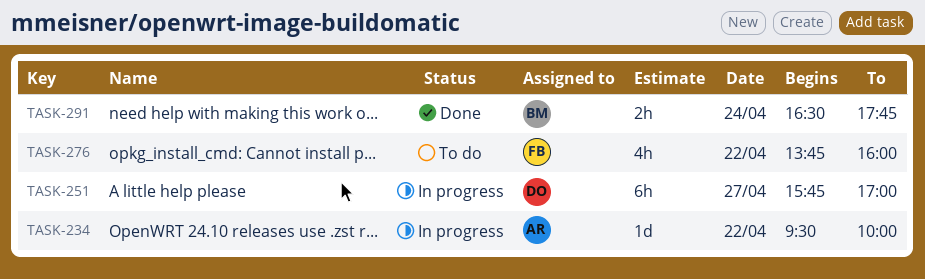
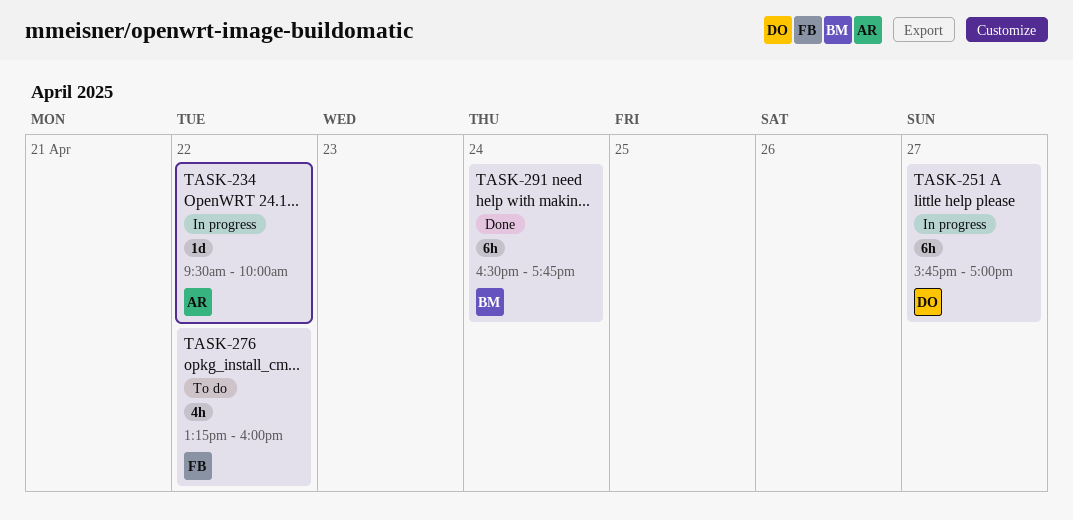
TASK-276, begins: 13:45 -> 13:15
TASK-291, estimate: 2h -> 6h

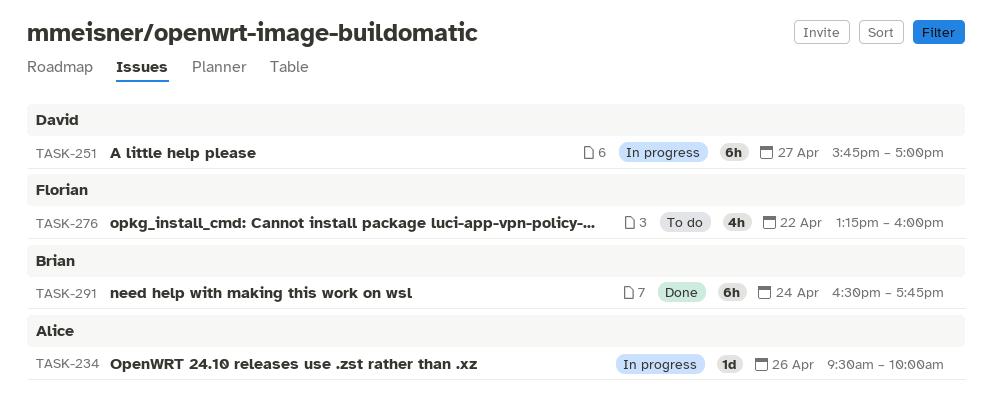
TASK-234, day: Apr 22 -> Apr 26

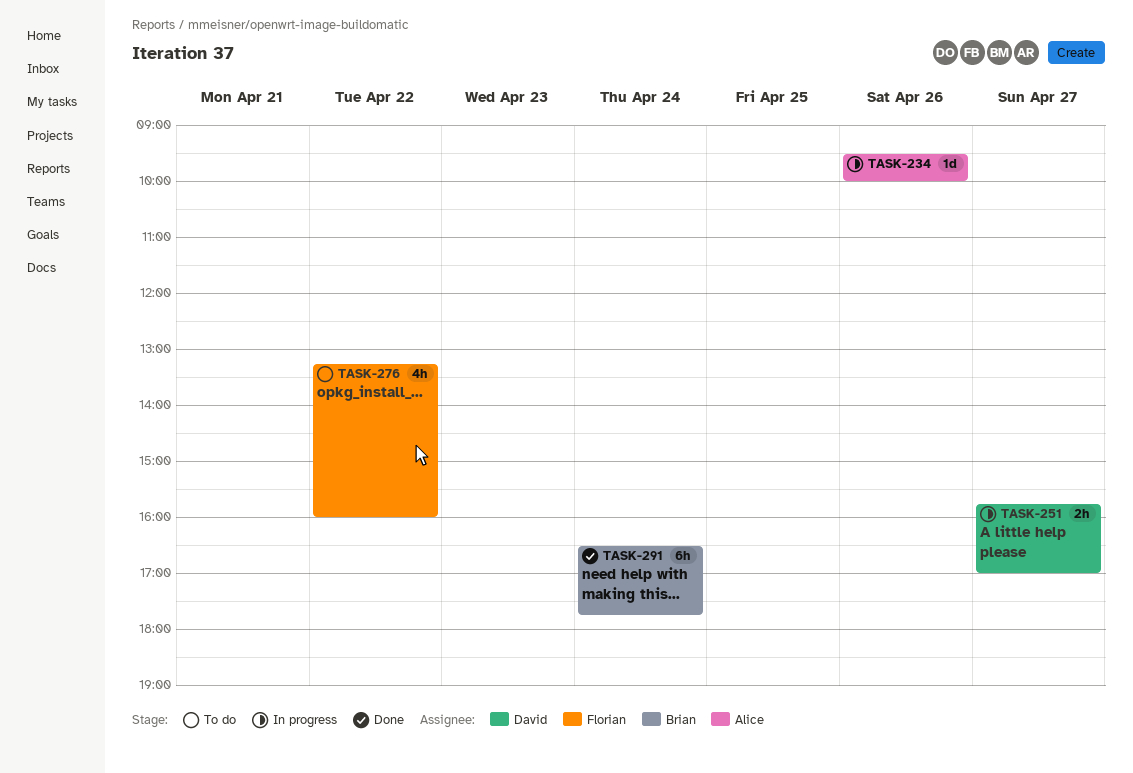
TASK-251, estimate: 6h -> 2h

